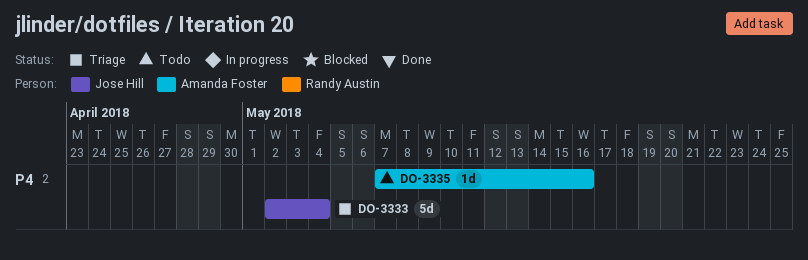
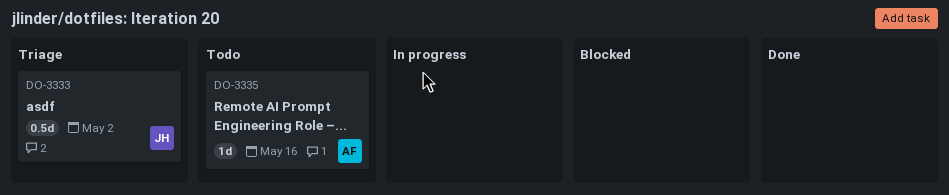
DO-3333, estimate: 5d -> 0.5d
DO-3333, due: May 4 -> May 2

